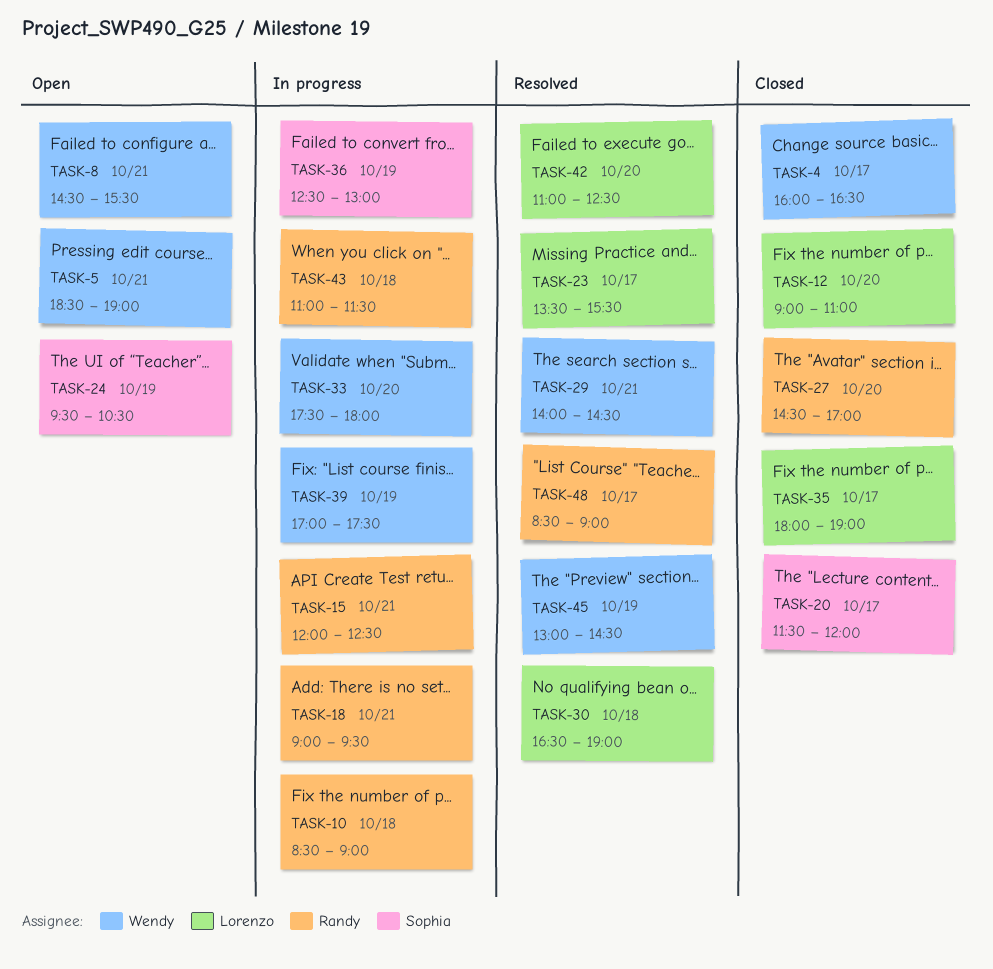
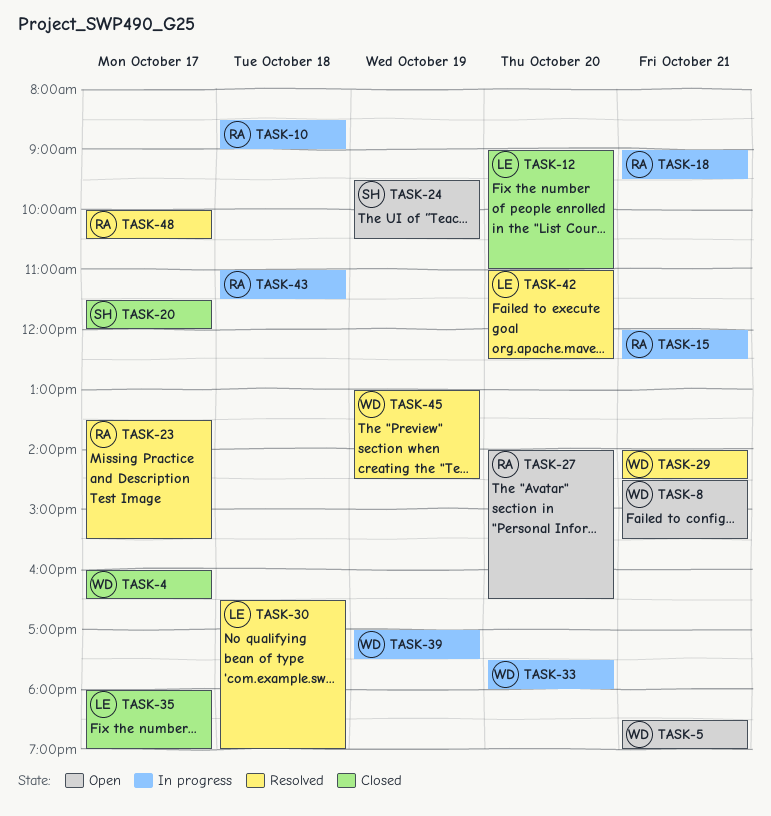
TASK-23, owner: Lorenzo -> Randy
TASK-27, status: Closed -> Open
TASK-27, begins: 14:30 -> 14:00
TASK-27, ends: 17:00 -> 16:30
TASK-36: present -> none
TASK-48, begins: 08:30 -> 10:00
TASK-48, ends: 09:00 -> 10:30

